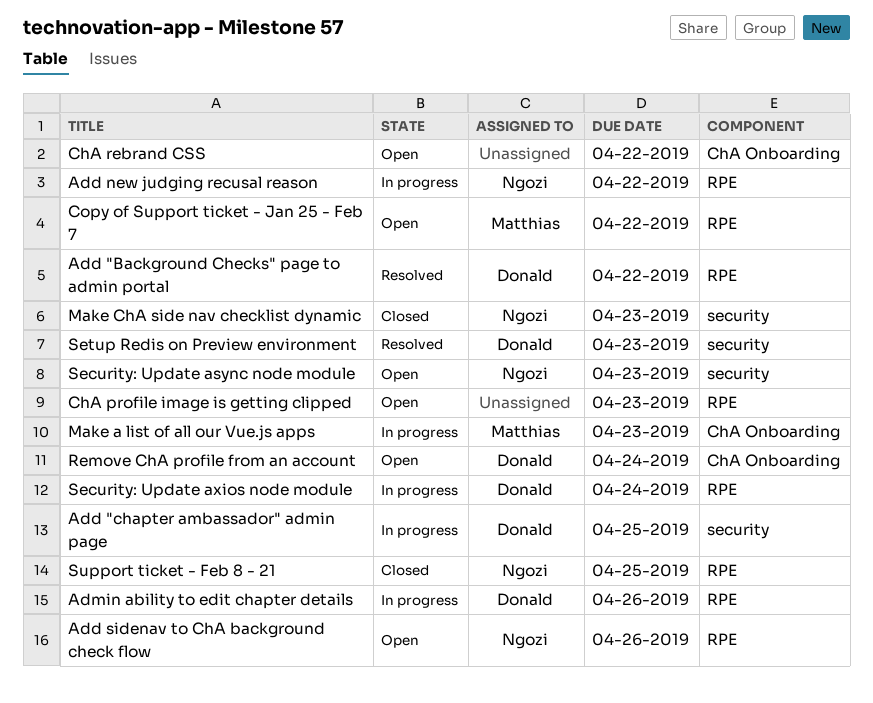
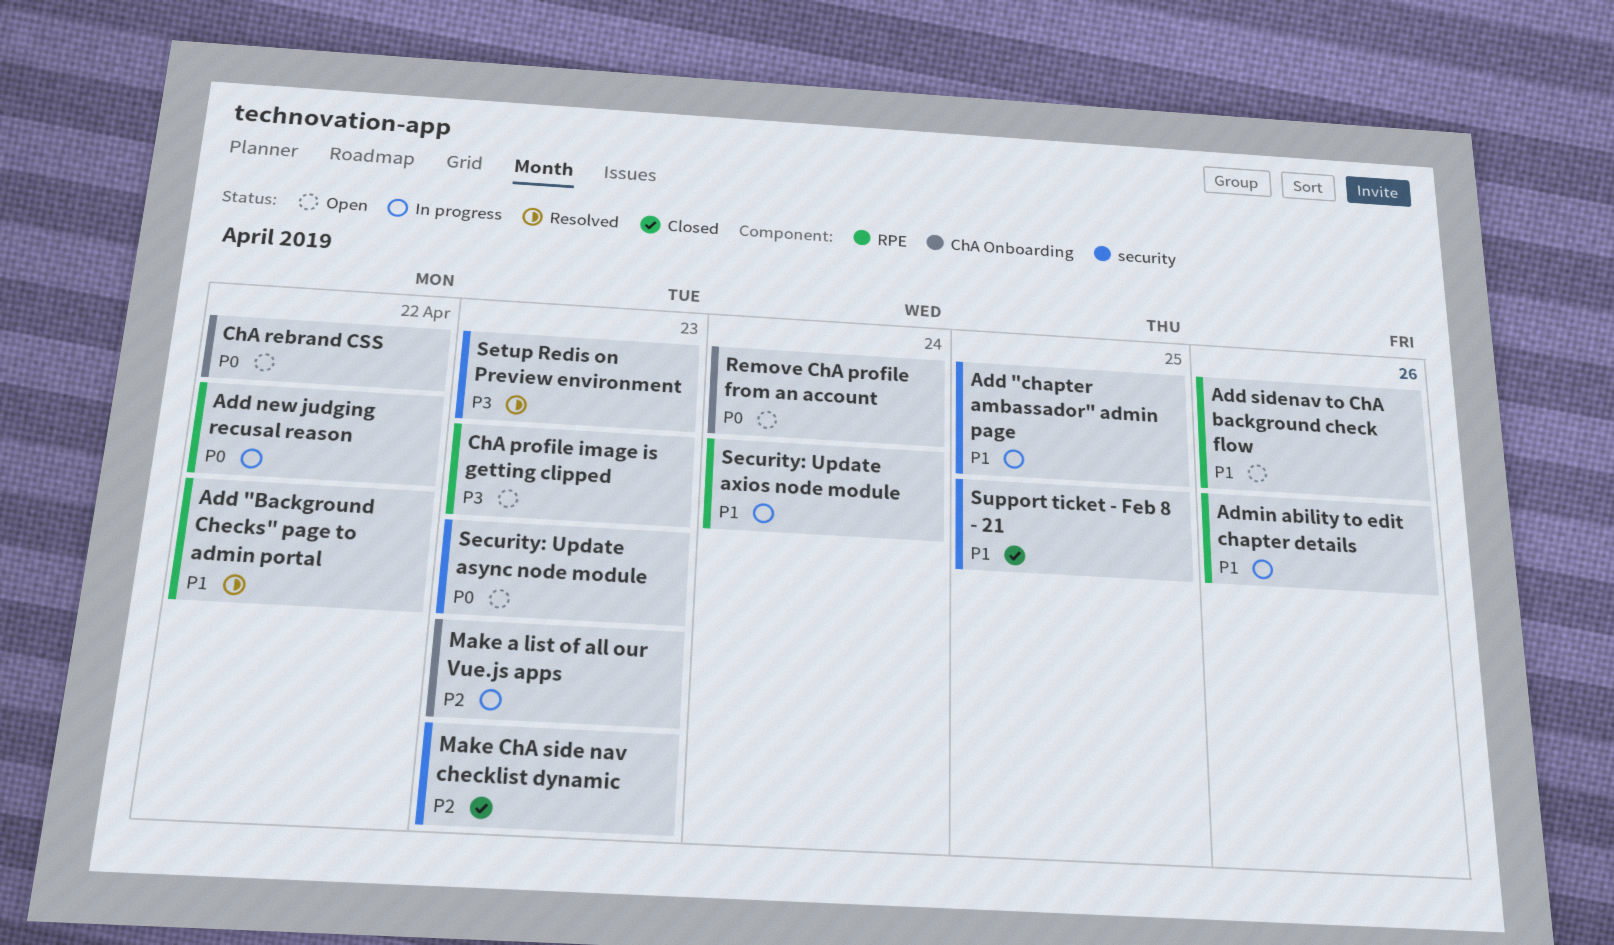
Copy of Support ticket - Jan 25 - Feb 7: present -> none
Support ticket - Feb 8 - 21, label: RPE -> security

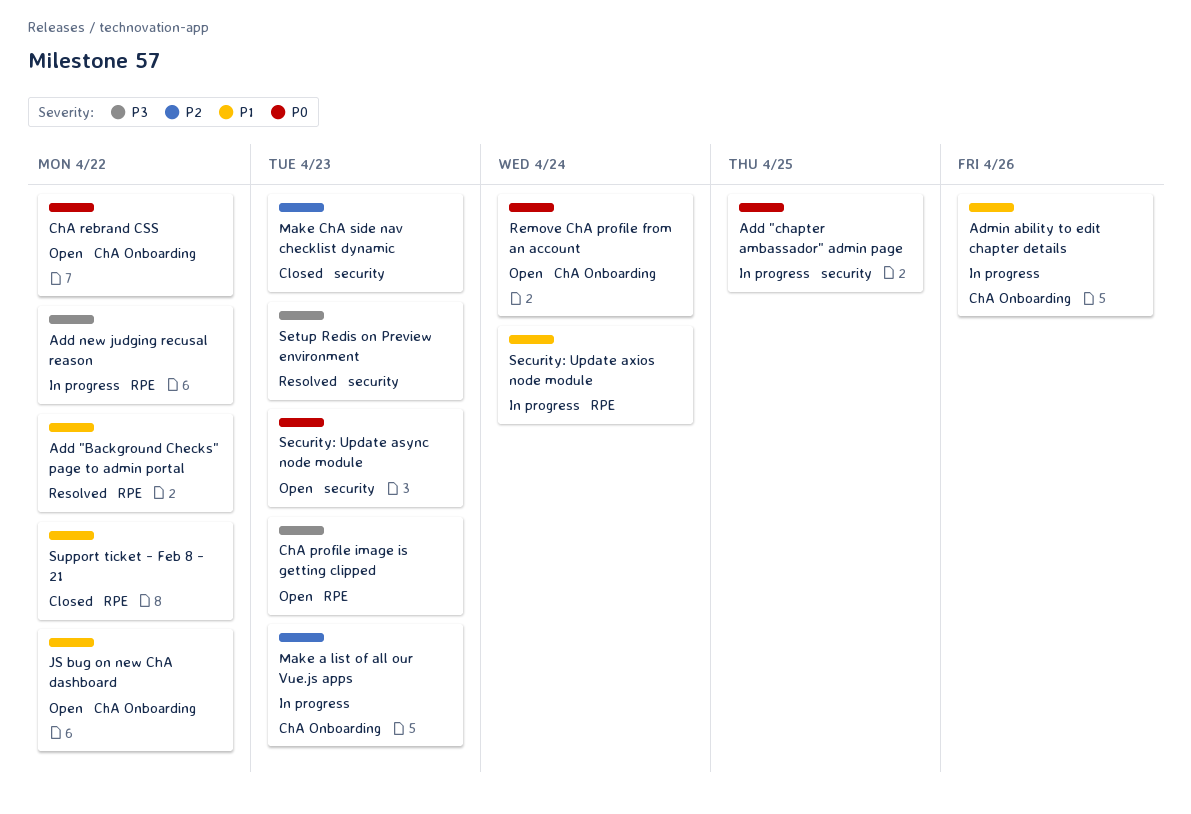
Add "chapter ambassador" admin page, priority: P1 -> P0
Add new judging recusal reason, priority: P0 -> P3
Add sidenav to ChA background check flow: present -> none
Admin ability to edit chapter details, label: RPE -> ChA Onboarding
JS bug on new ChA dashboard: none -> present
Support ticket - Feb 8 - 21, label: security -> RPE
Support ticket - Feb 8 - 21, due: Apr 25 -> Apr 22

